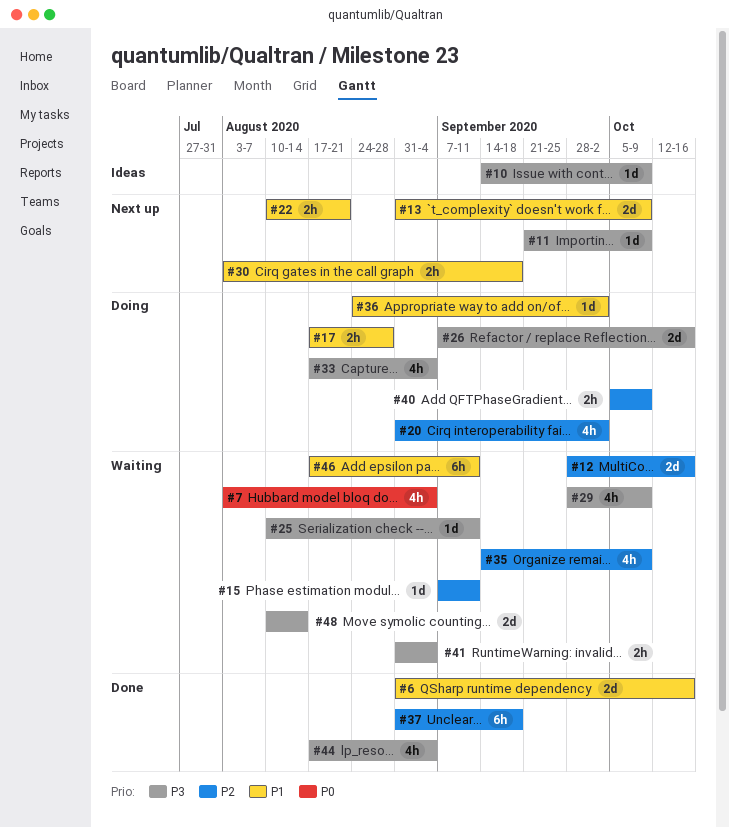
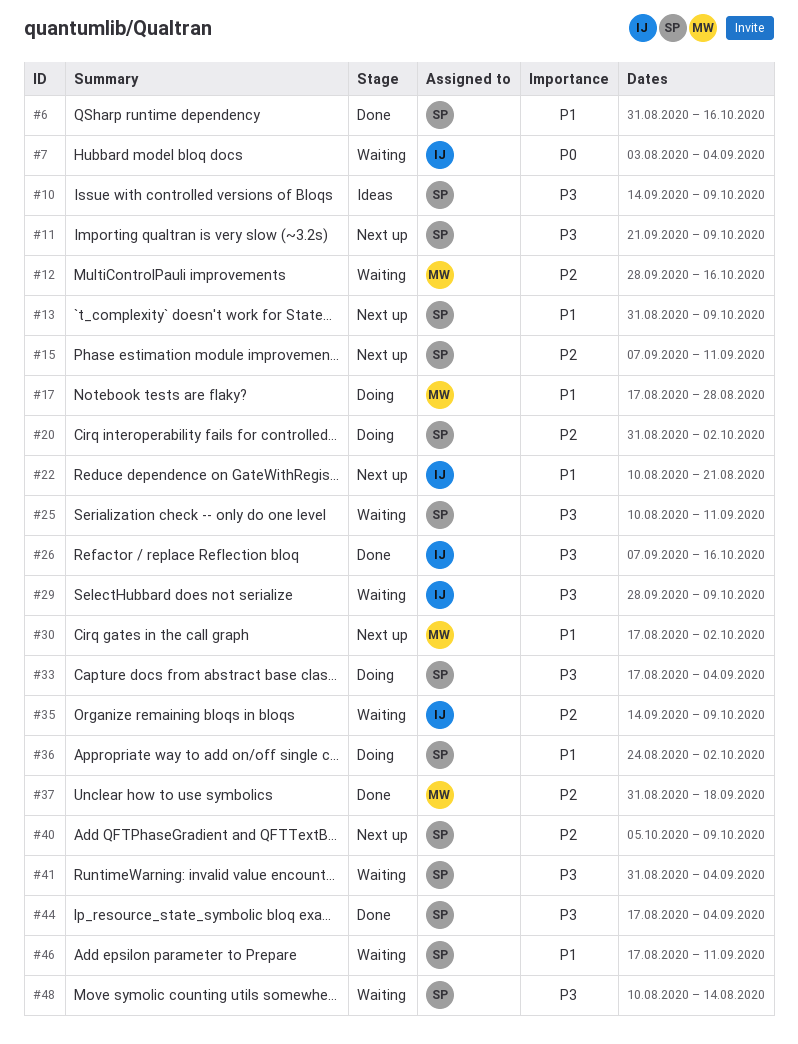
#15, status: Waiting -> Next up
#26, status: Doing -> Done
#30, start: Aug 3 -> Aug 17
#30, due: Sep 18 -> Oct 2
#40, status: Doing -> Next up

